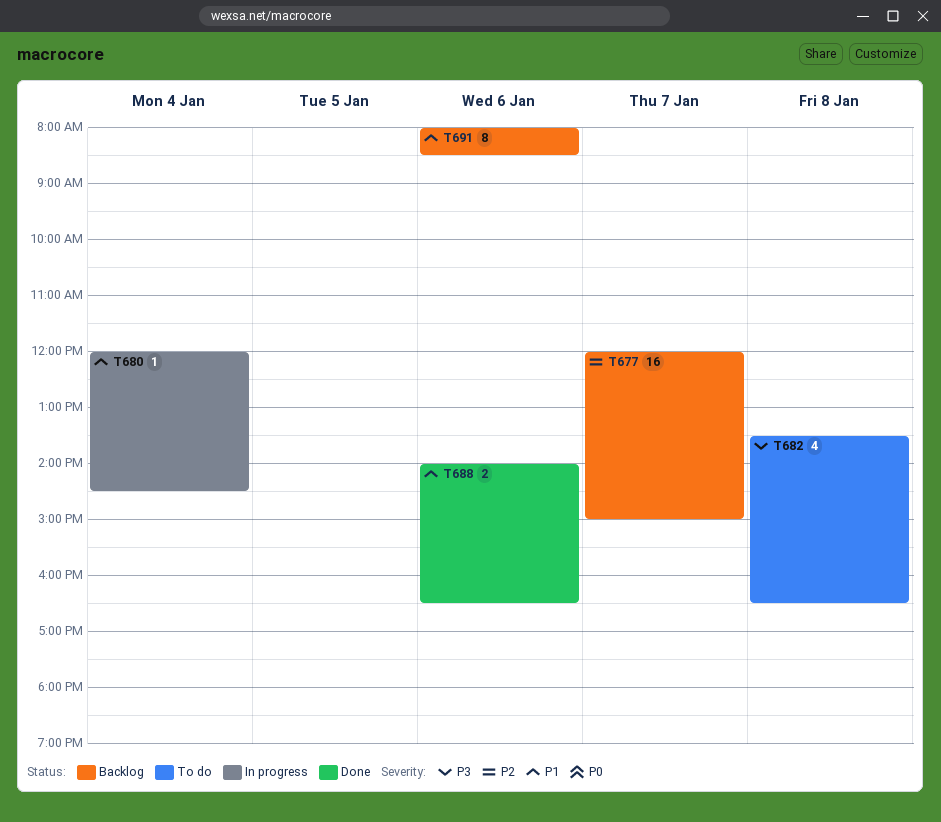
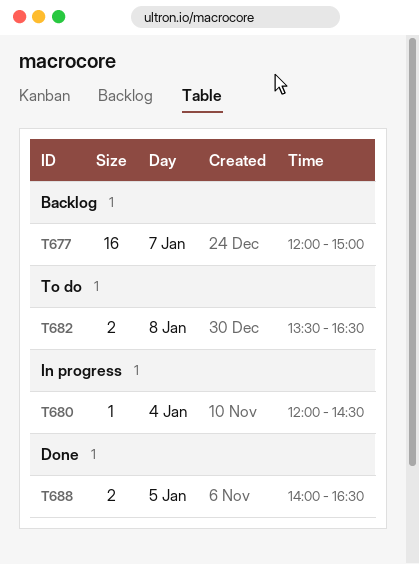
T682, estimate: 4 -> 2
T688, day: Jan 6 -> Jan 5
T691: present -> none

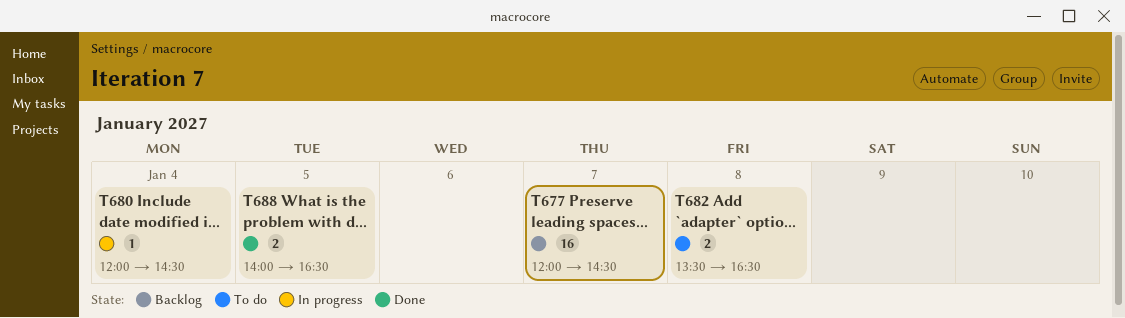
T677, ends: 15:00 -> 14:30

